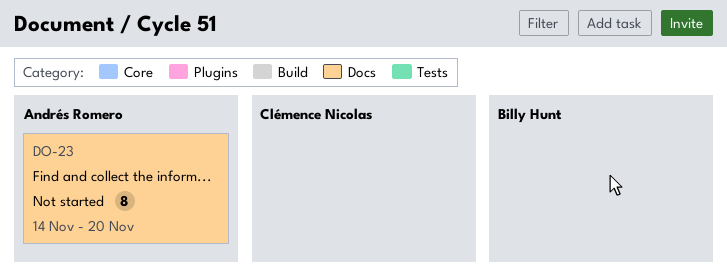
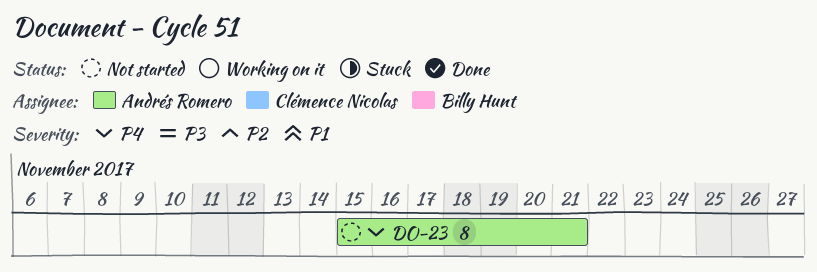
DO-23, start: Nov 14 -> Nov 15
DO-23, due: Nov 20 -> Nov 21

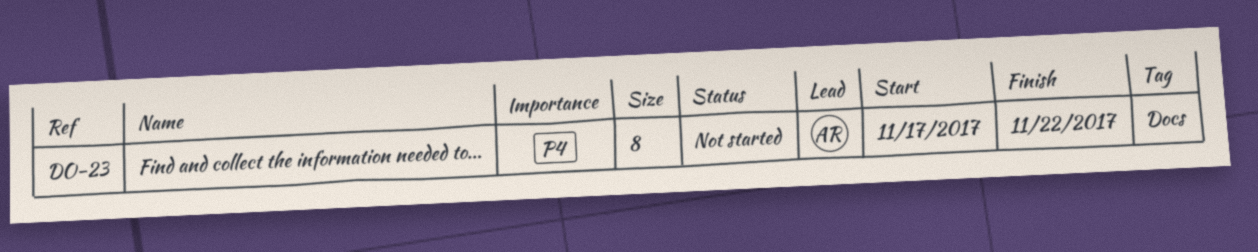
DO-23, start: Nov 15 -> Nov 17
DO-23, due: Nov 21 -> Nov 22

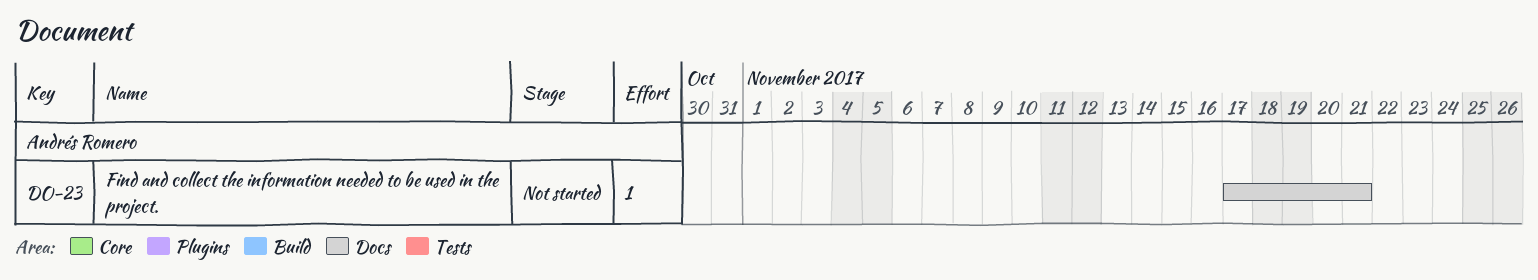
DO-23, estimate: 8 -> 1
DO-23, due: Nov 22 -> Nov 21

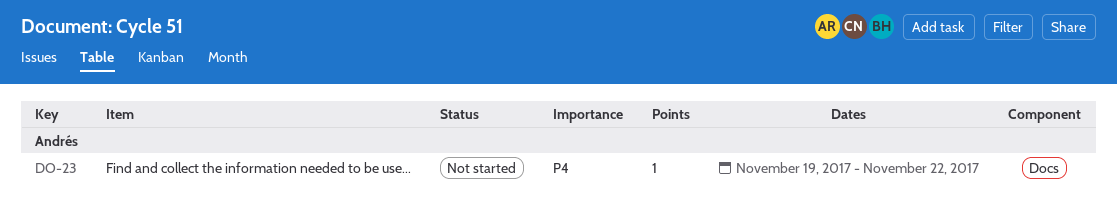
DO-23, start: Nov 17 -> Nov 19
DO-23, due: Nov 21 -> Nov 22

